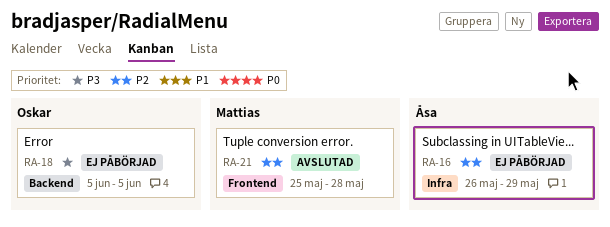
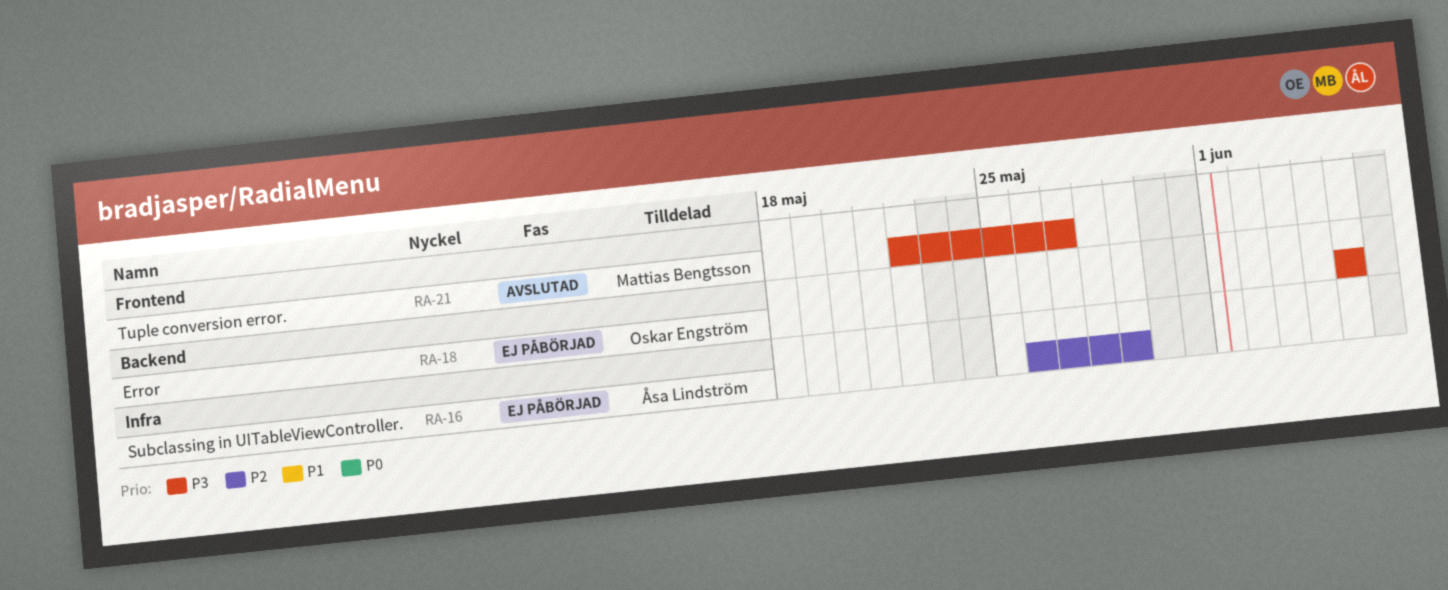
RA-21, priority: P2 -> P3
RA-21, start: May 25 -> May 22
RA-21, due: May 28 -> May 27

